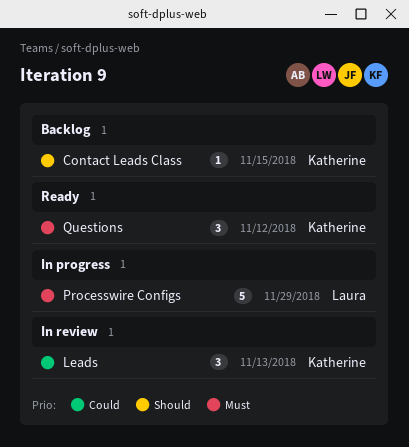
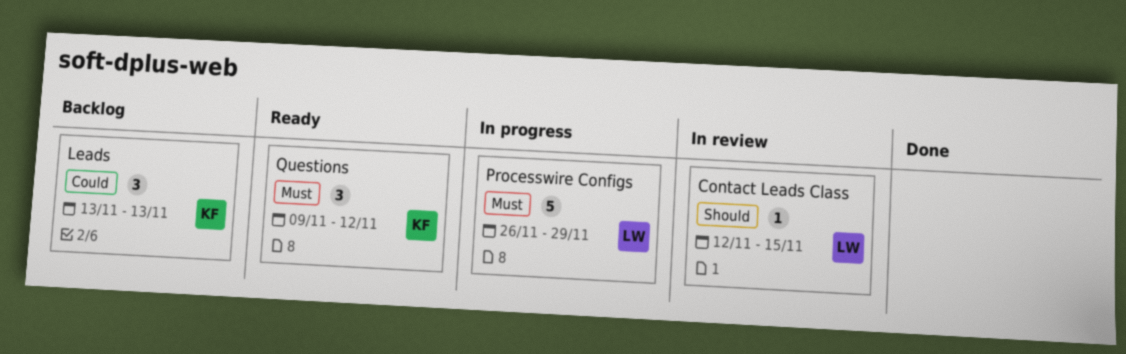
Contact Leads Class, status: Backlog -> In review
Contact Leads Class, owner: Katherine -> Laura
Leads, status: In review -> Backlog

